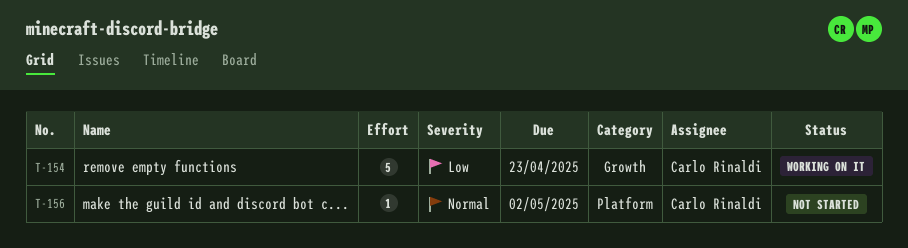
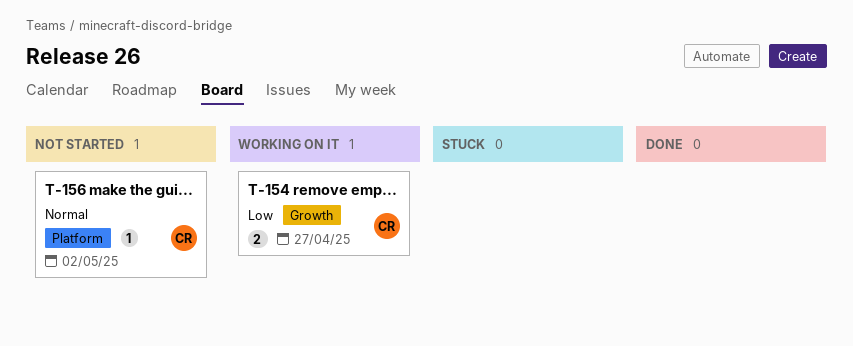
T-154, estimate: 5 -> 2
T-154, due: Apr 23 -> Apr 27

